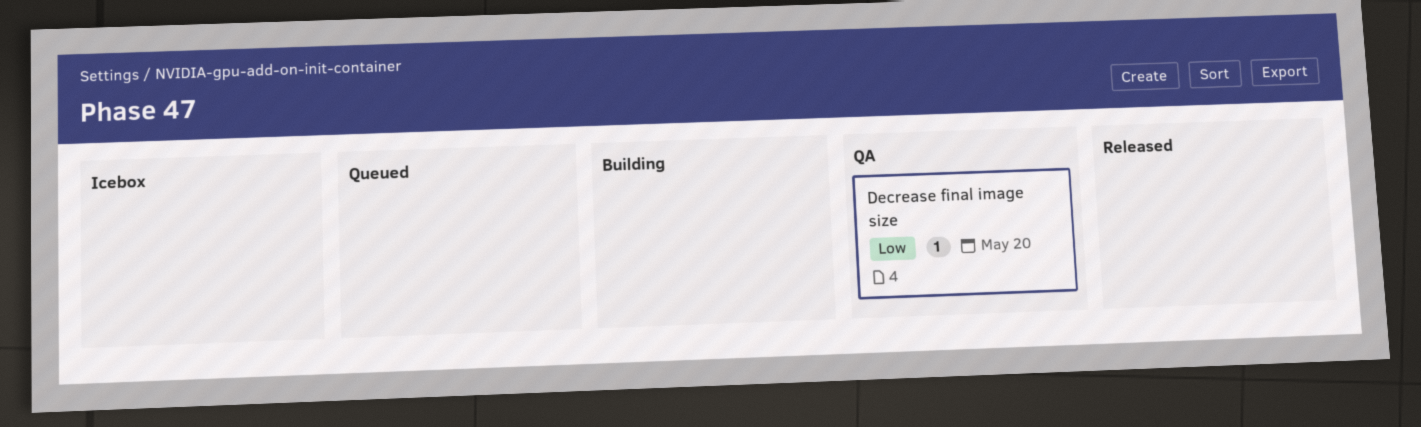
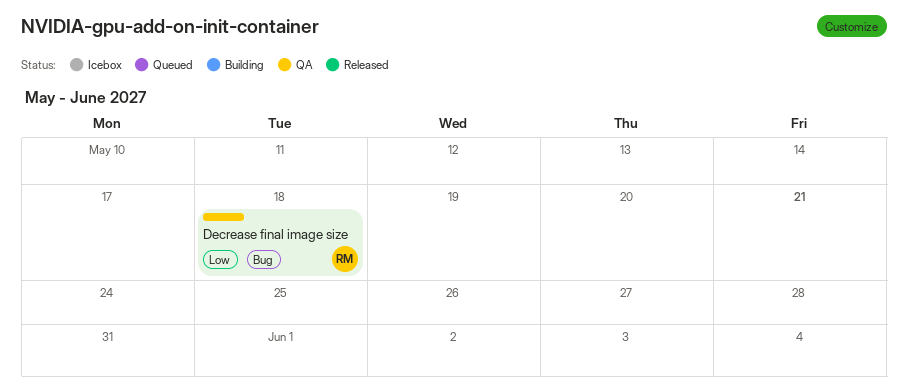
Decrease final image size, due: May 20 -> May 18

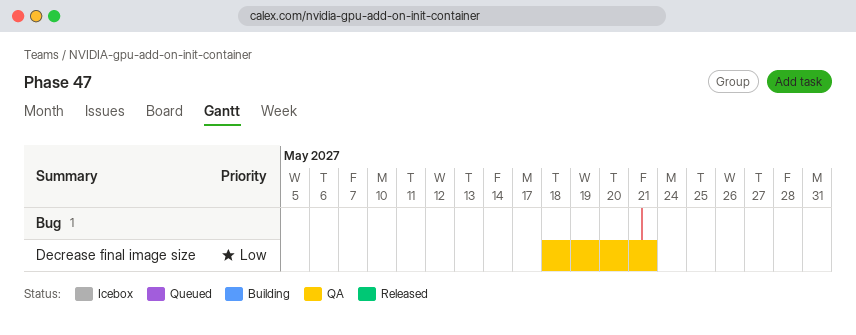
Decrease final image size, due: May 18 -> May 21

